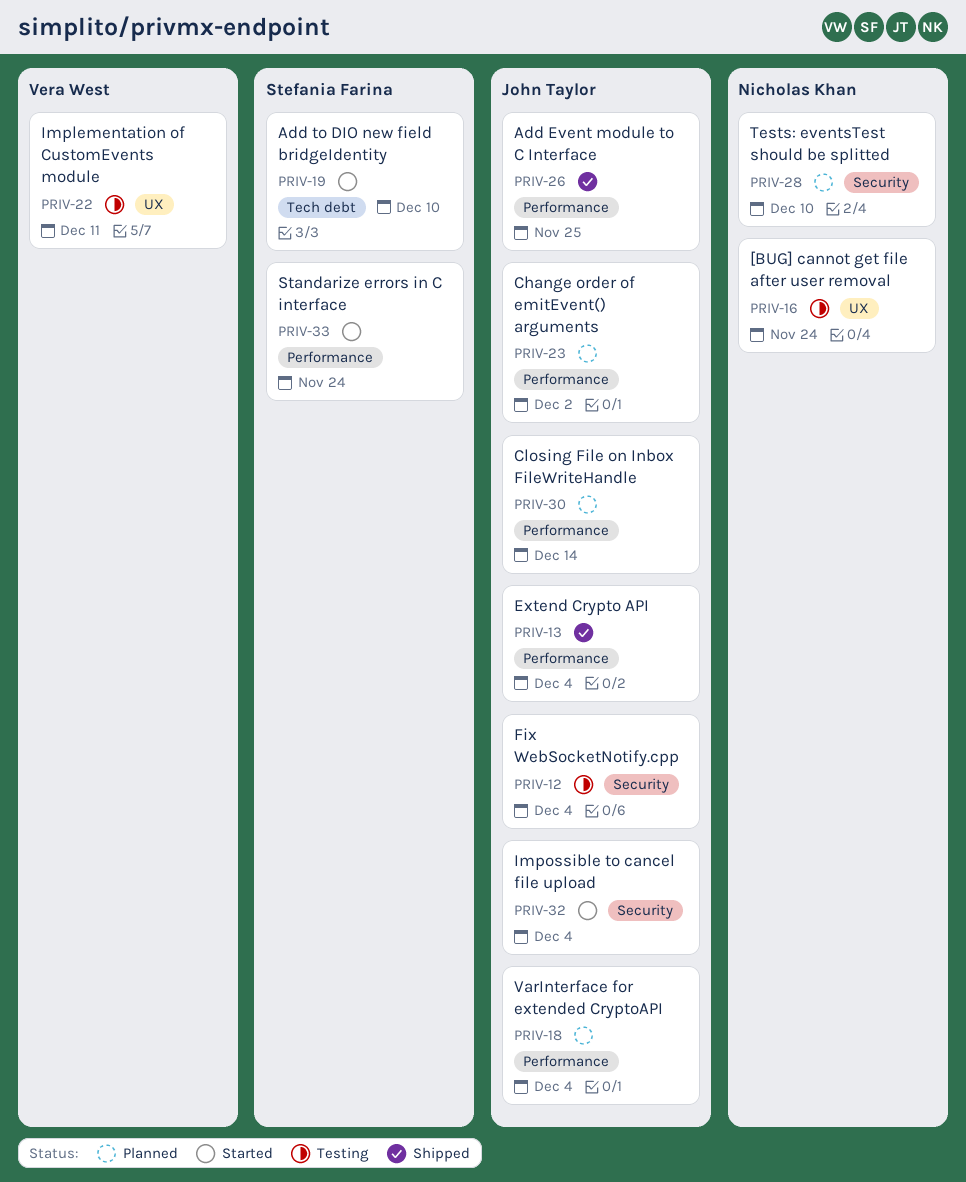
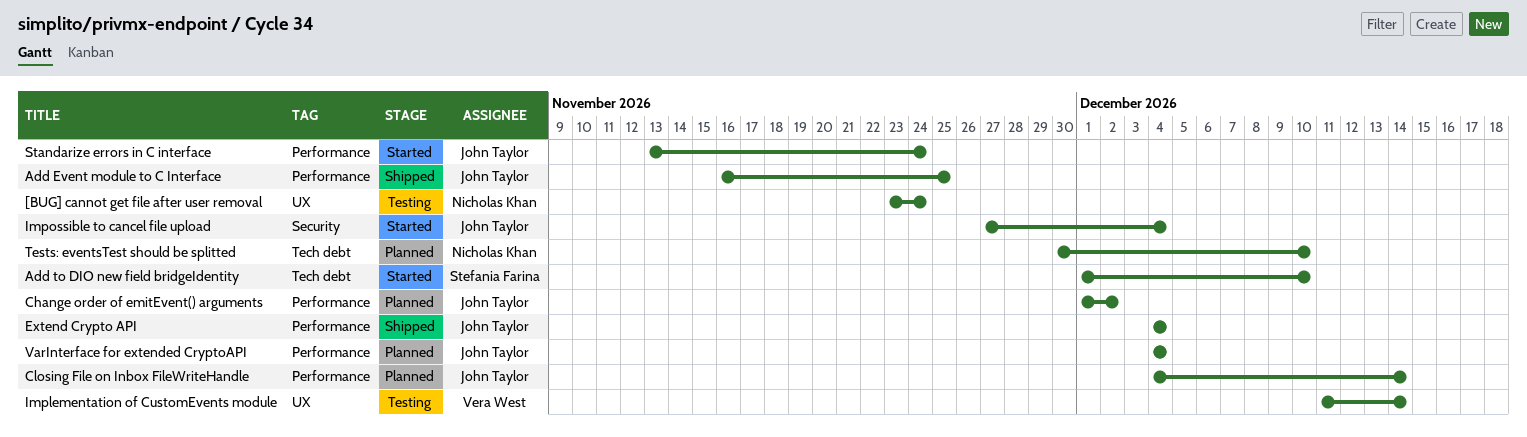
Fix WebSocketNotify.cpp: present -> none
Implementation of CustomEvents module, due: Dec 11 -> Dec 14
Standarize errors in C interface, owner: Stefania Farina -> John Taylor
Tests: eventsTest should be splitted, label: Security -> Tech debt

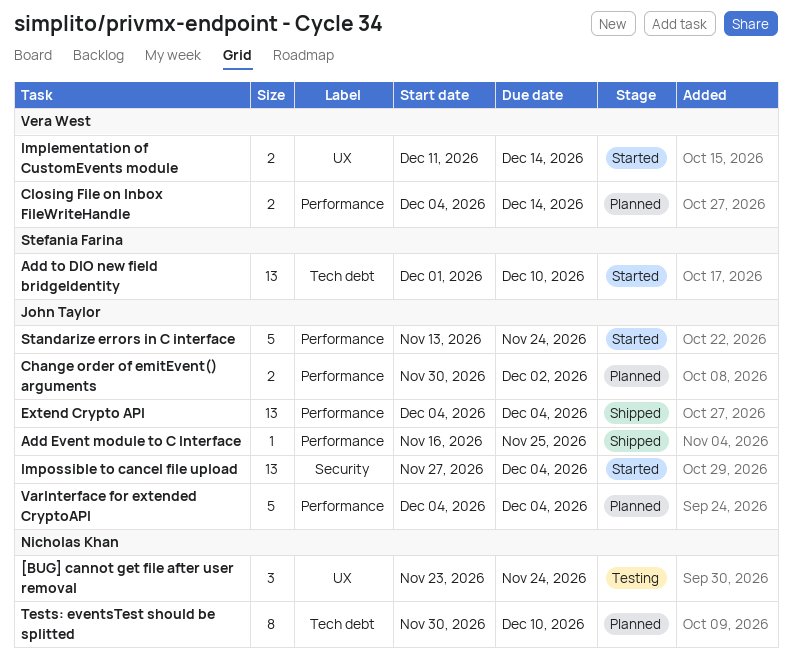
Change order of emitEvent() arguments, start: Dec 1 -> Nov 30
Closing File on Inbox FileWriteHandle, owner: John Taylor -> Vera West
Implementation of CustomEvents module, status: Testing -> Started

